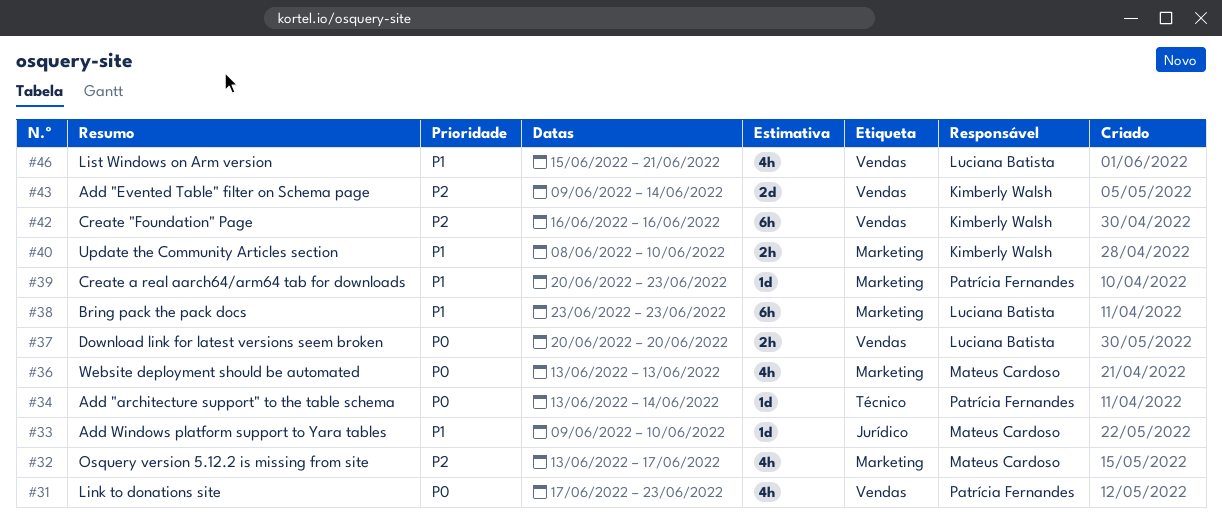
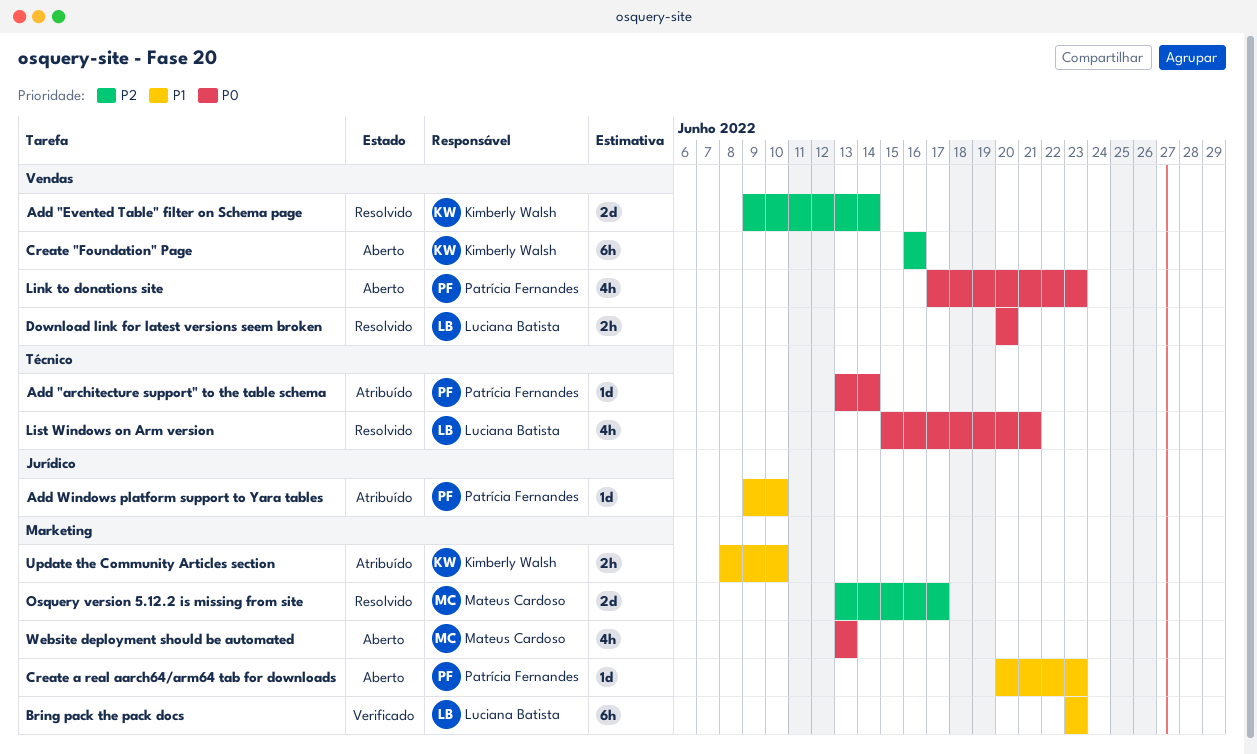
Add Windows platform support to Yara tables, owner: Mateus Cardoso -> Patrícia Fernandes
List Windows on Arm version, priority: P1 -> P0
List Windows on Arm version, label: Vendas -> Técnico
Osquery version 5.12.2 is missing from site, estimate: 4h -> 2d

